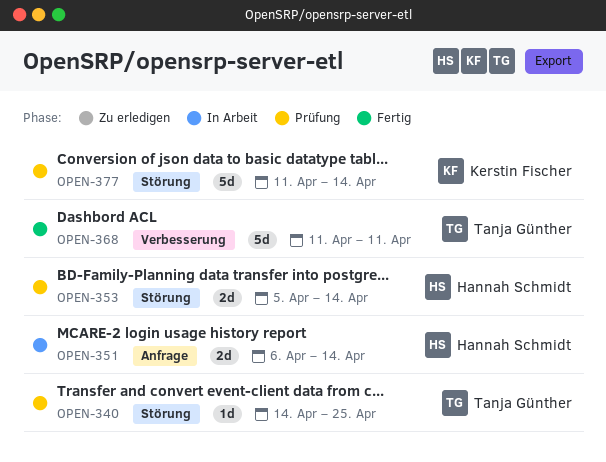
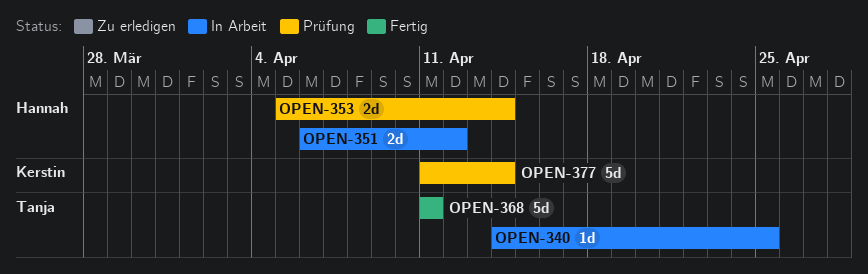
OPEN-340, status: Prüfung -> In Arbeit
OPEN-351, due: Apr 14 -> Apr 12

